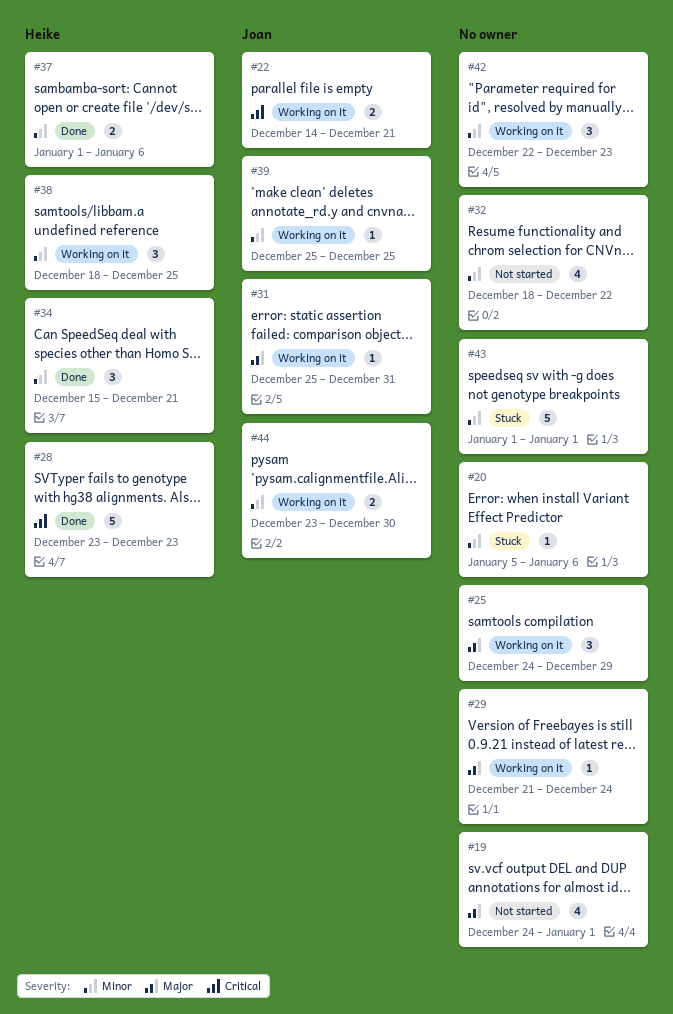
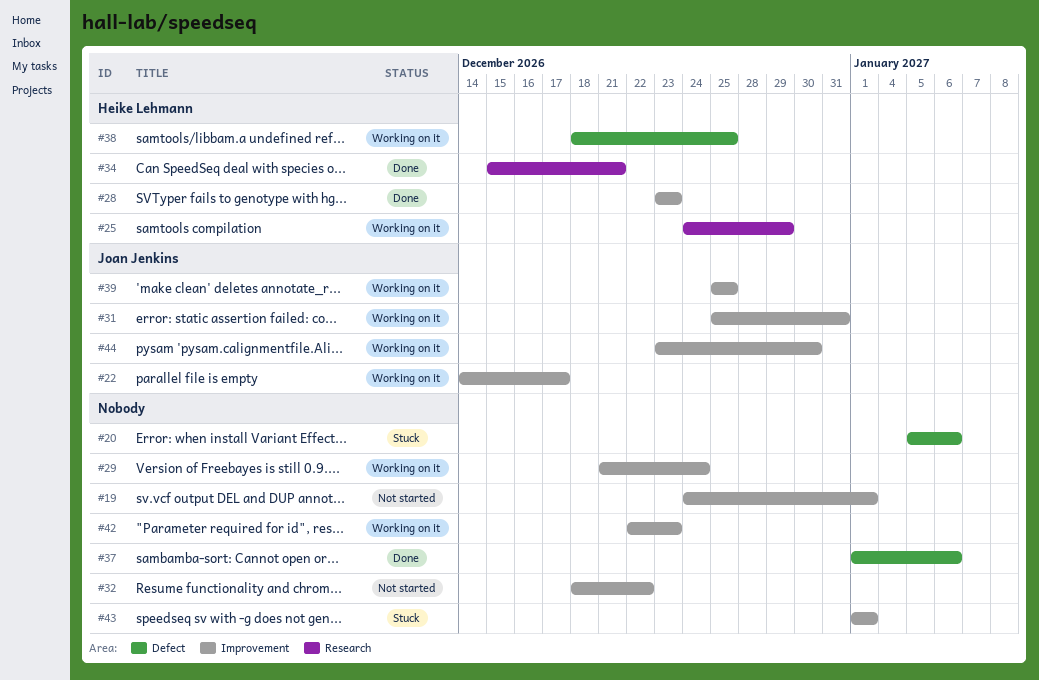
#22, due: Dec 21 -> Dec 17
#25, owner: none -> Heike Lehmann
#37, owner: Heike Lehmann -> none

